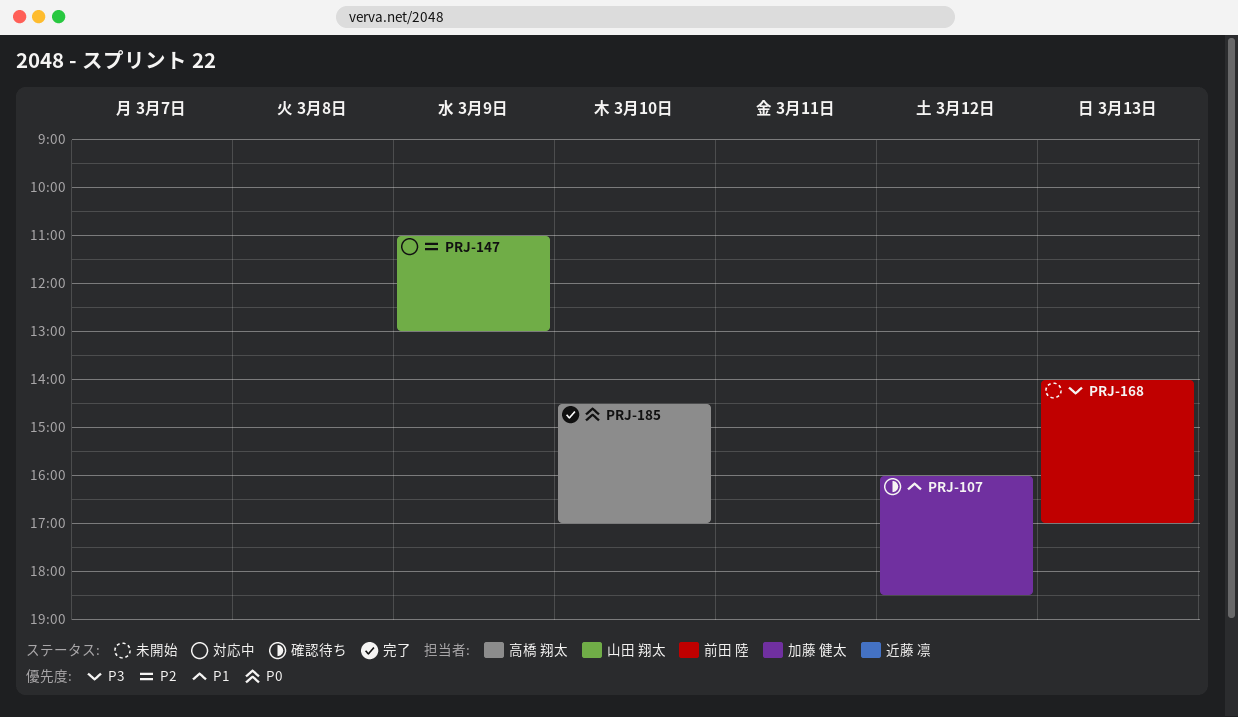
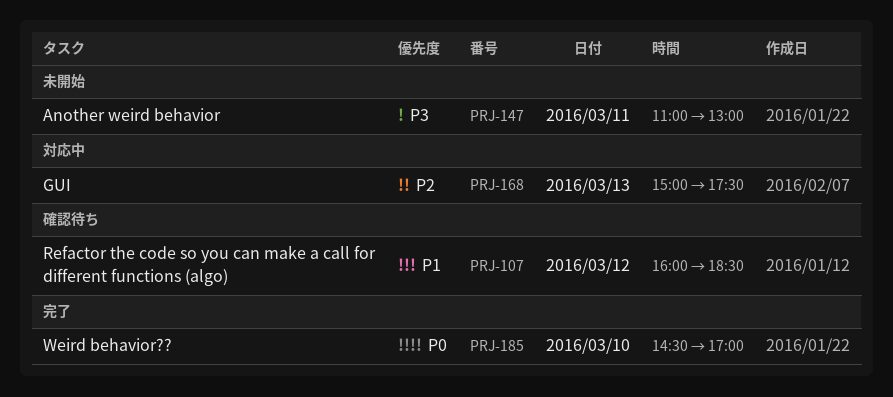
PRJ-147, status: 対応中 -> 未開始
PRJ-147, priority: P2 -> P3
PRJ-147, day: Mar 9 -> Mar 11
PRJ-168, status: 未開始 -> 対応中
PRJ-168, priority: P3 -> P2
PRJ-168, begins: 14:00 -> 15:00
PRJ-168, ends: 17:00 -> 17:30

